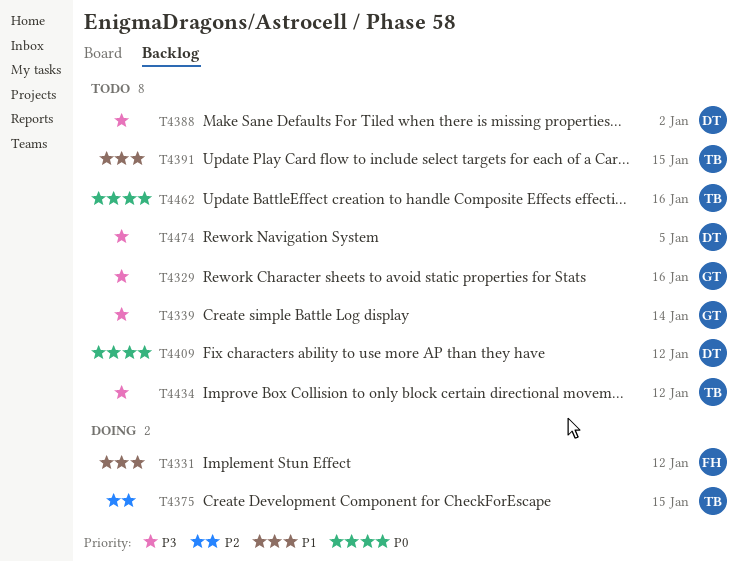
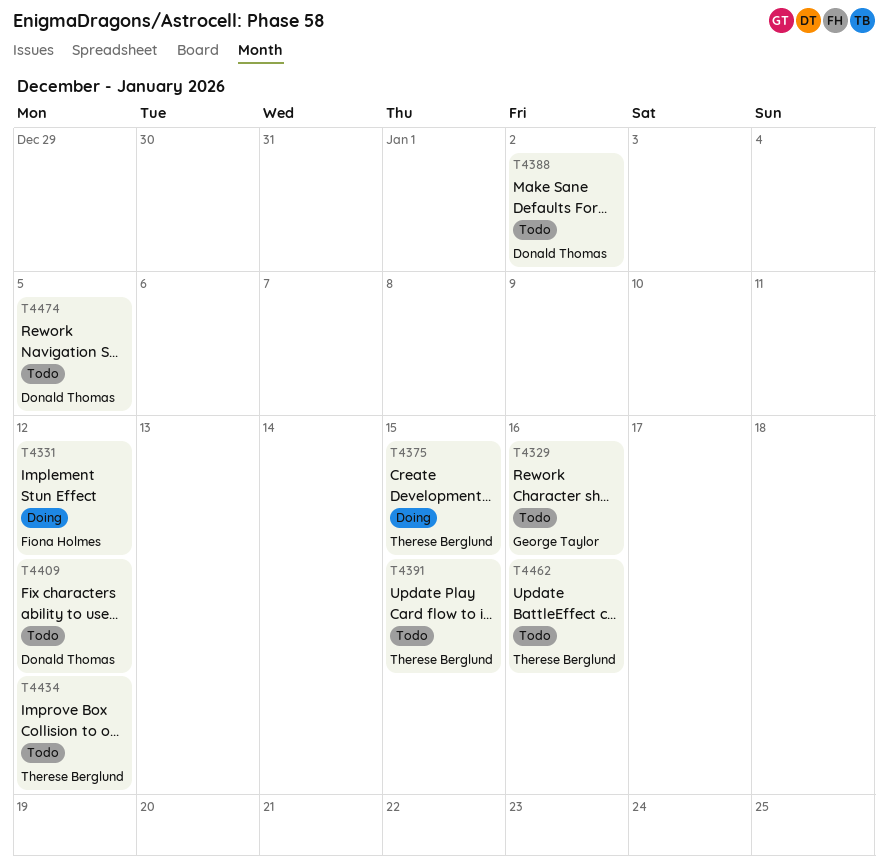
T4339: present -> none

